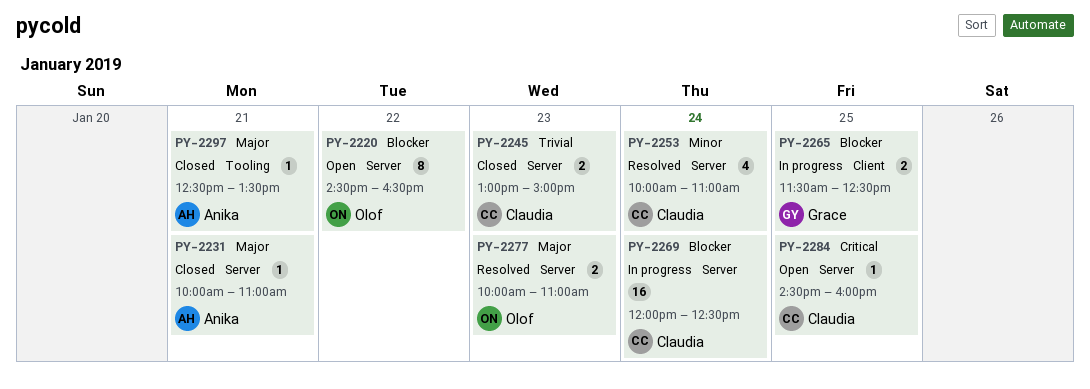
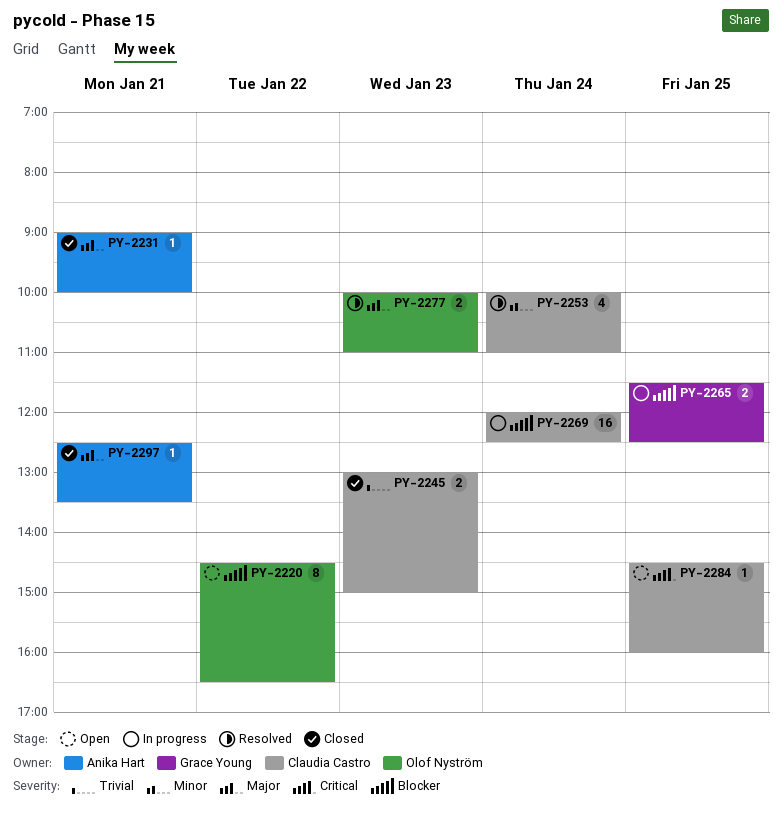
PY-2231, begins: 10:00 -> 09:00
PY-2231, ends: 11:00 -> 10:00

